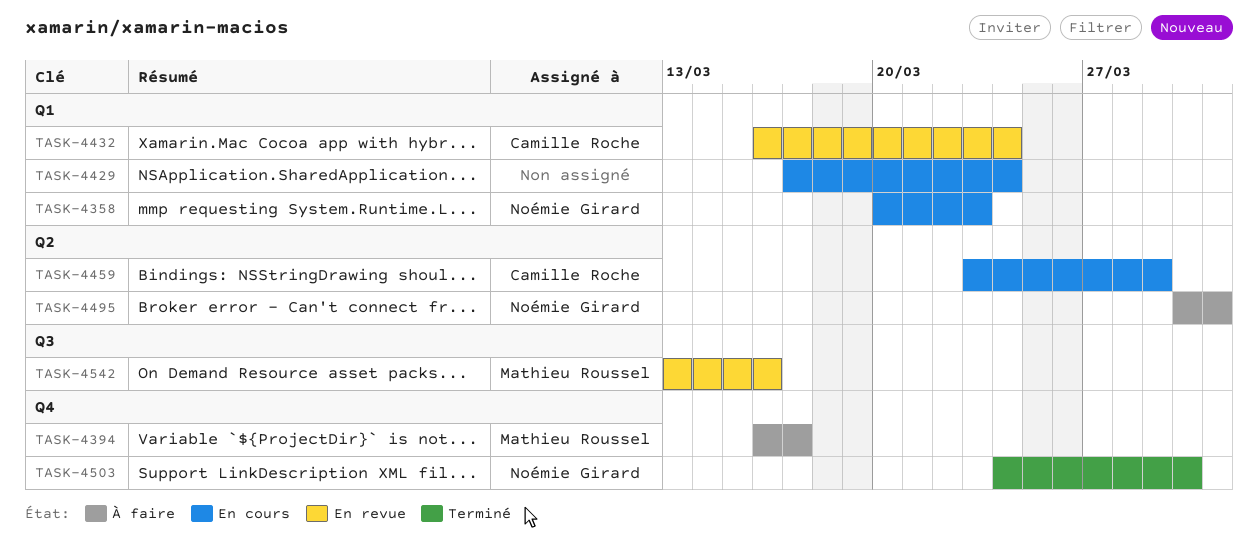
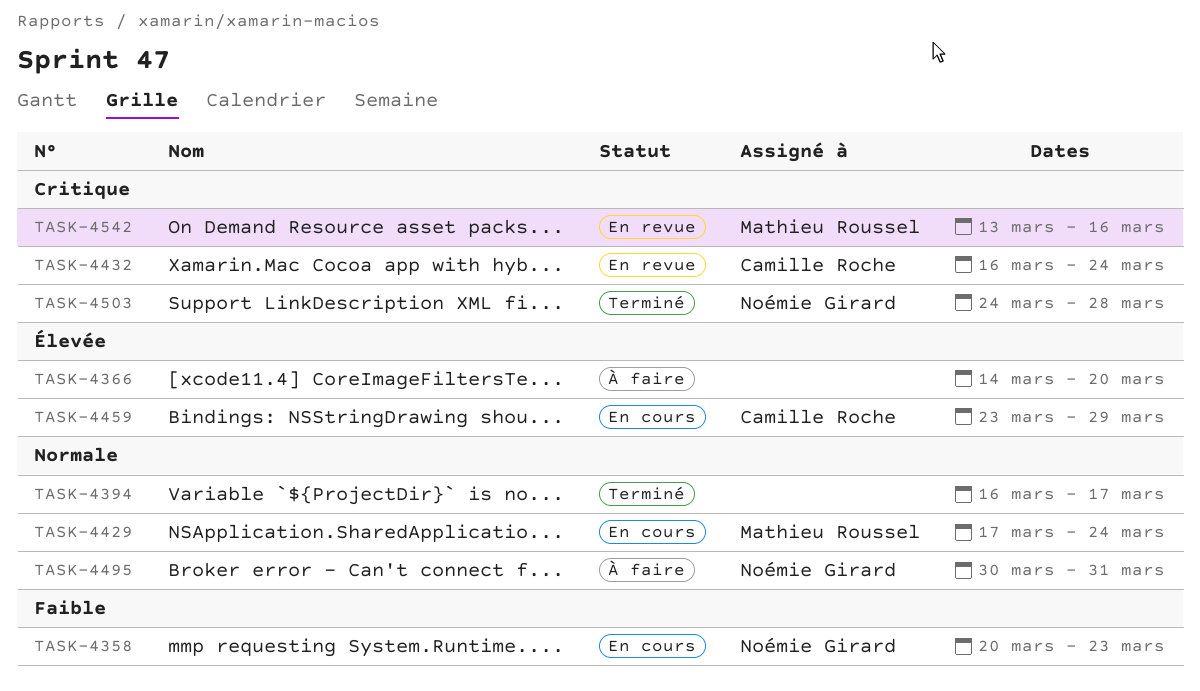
TASK-4366: none -> present
TASK-4394, status: À faire -> Terminé
TASK-4394, owner: Mathieu Roussel -> none
TASK-4429, owner: none -> Mathieu Roussel
TASK-4503, due: Mar 30 -> Mar 28

